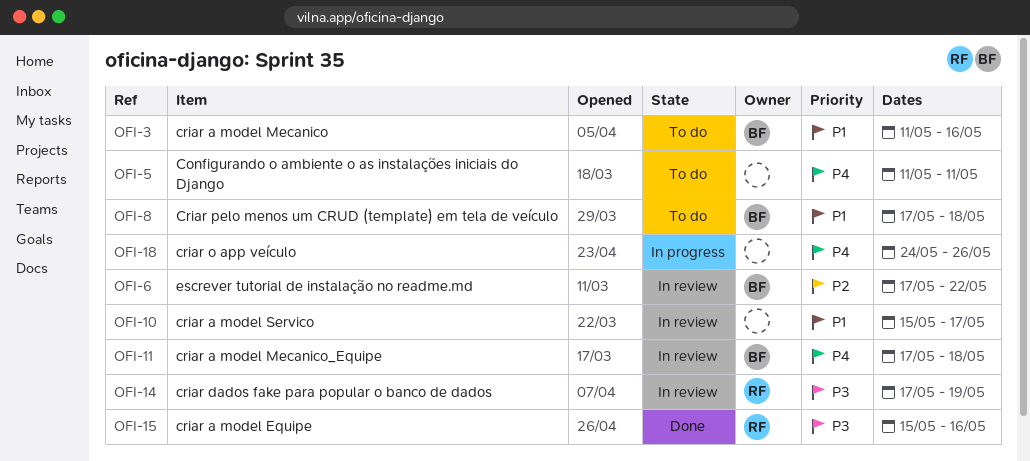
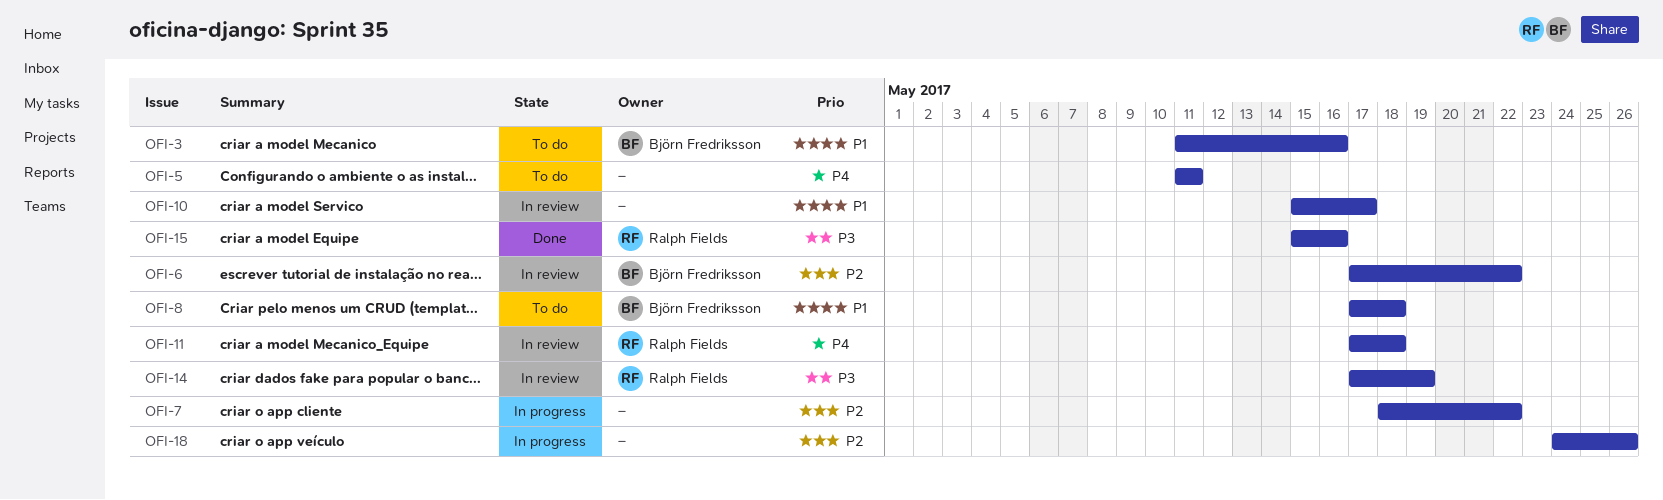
OFI-7: none -> present
OFI-11, owner: Björn Fredriksson -> Ralph Fields
OFI-18, priority: P4 -> P2

